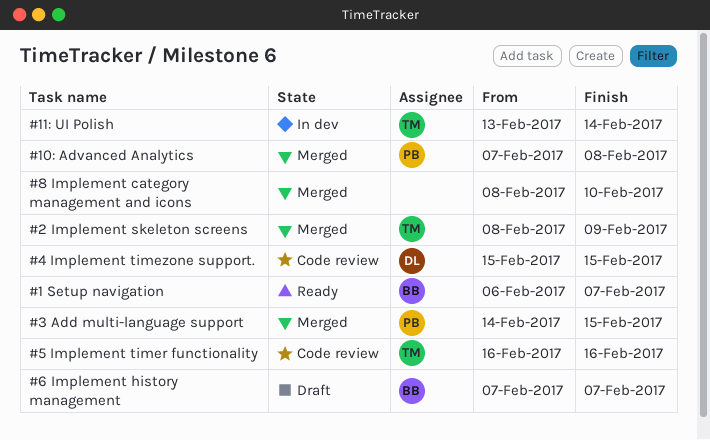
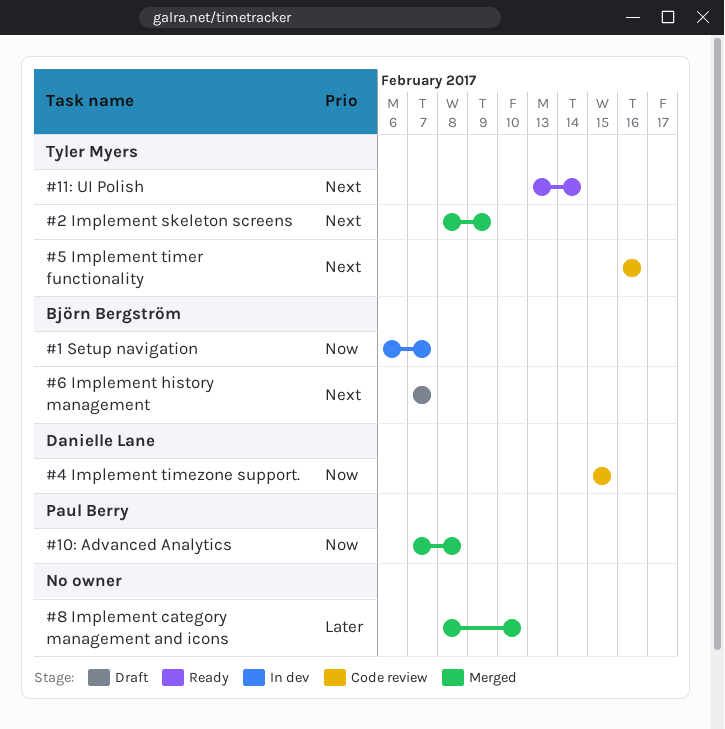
#1 Setup navigation, status: Ready -> In dev
#11: UI Polish, status: In dev -> Ready
#3 Add multi-language support: present -> none

